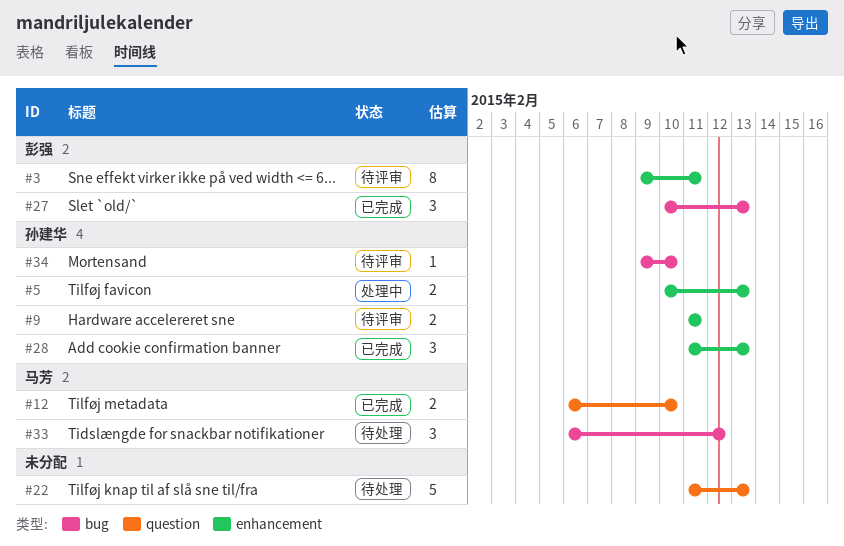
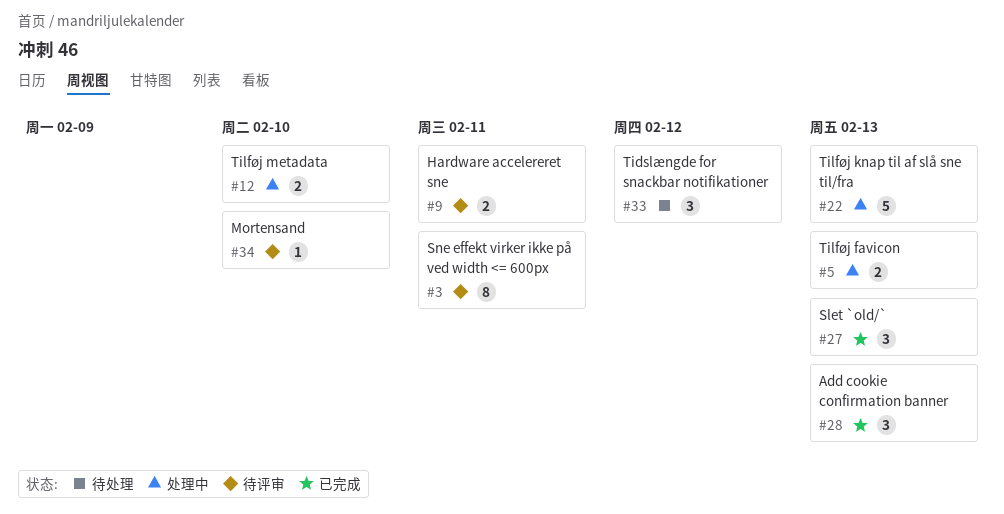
#12, status: 已完成 -> 处理中
#22, status: 待处理 -> 处理中

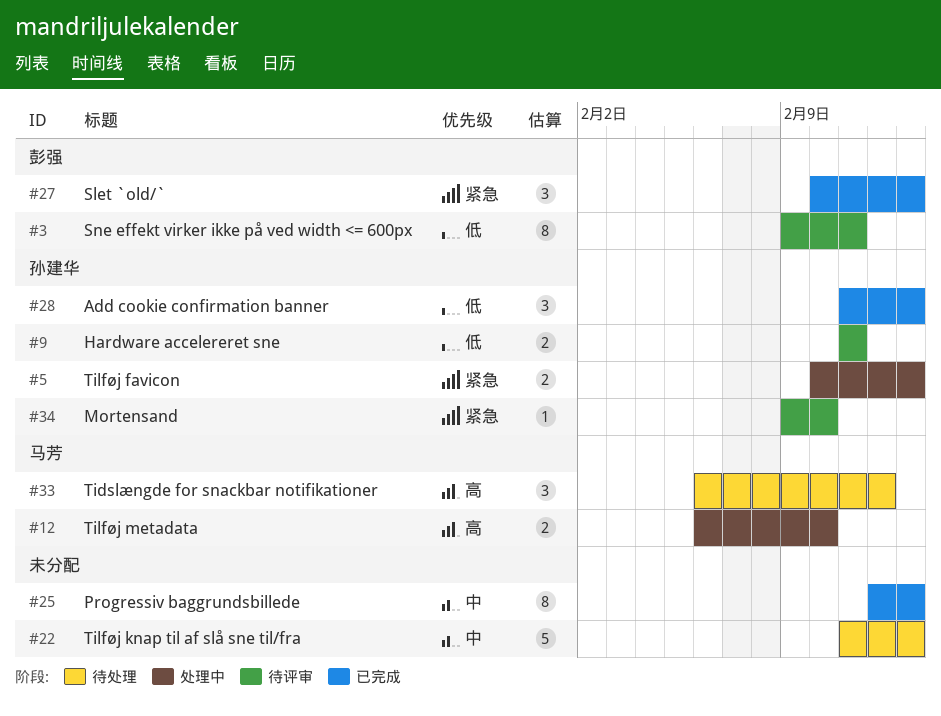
#22, status: 处理中 -> 待处理
#25: none -> present

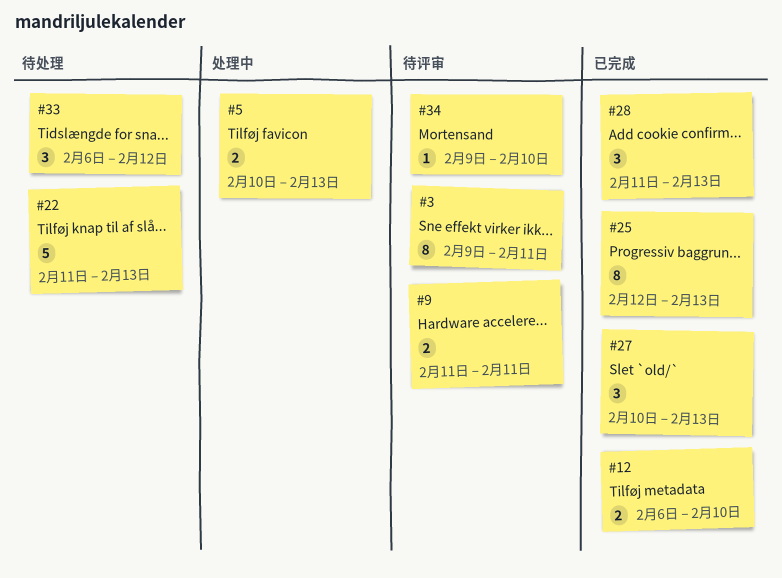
#12, status: 处理中 -> 已完成

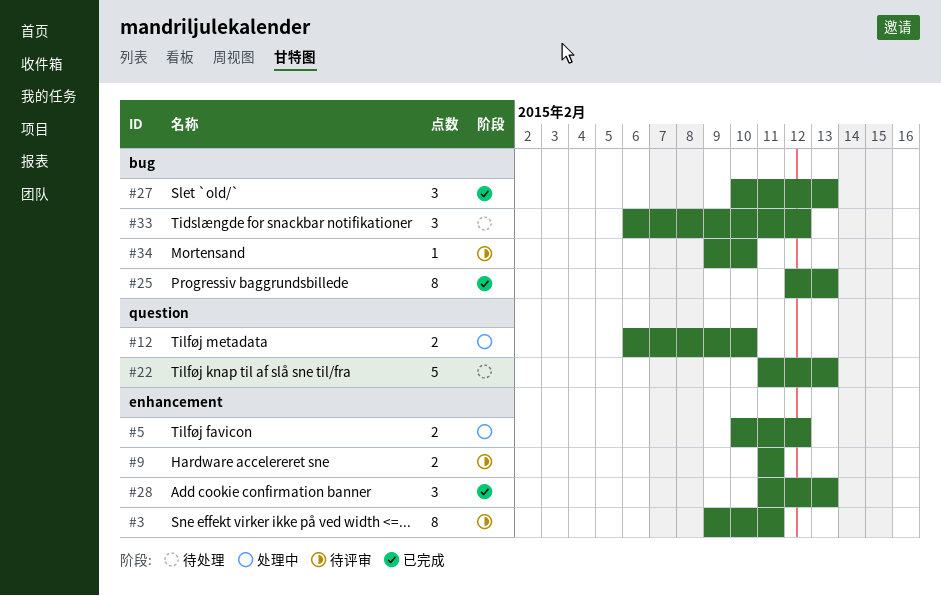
#5, due: Feb 13 -> Feb 12
#12, status: 已完成 -> 处理中

